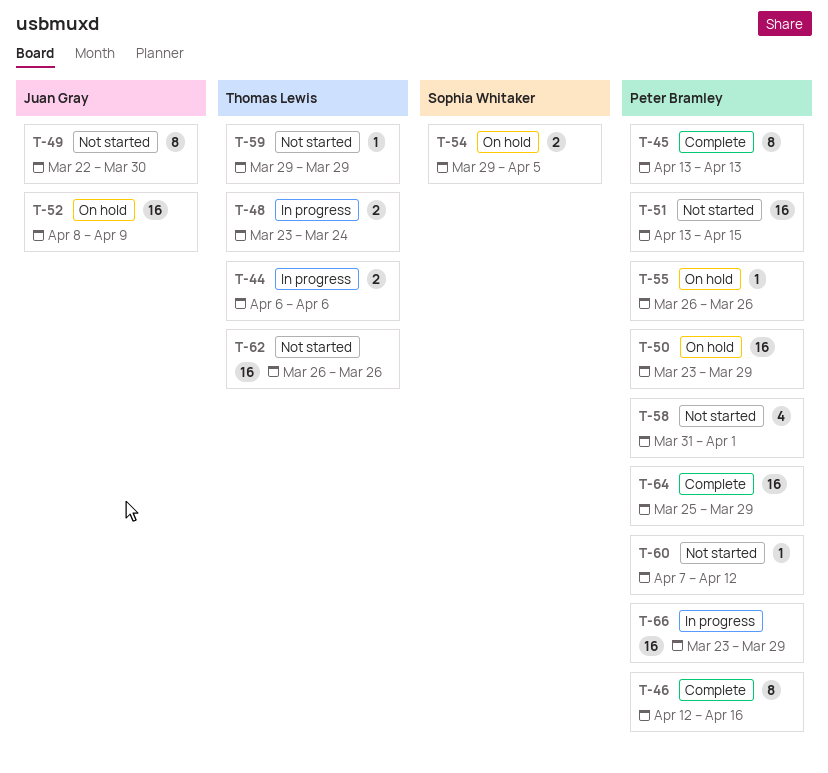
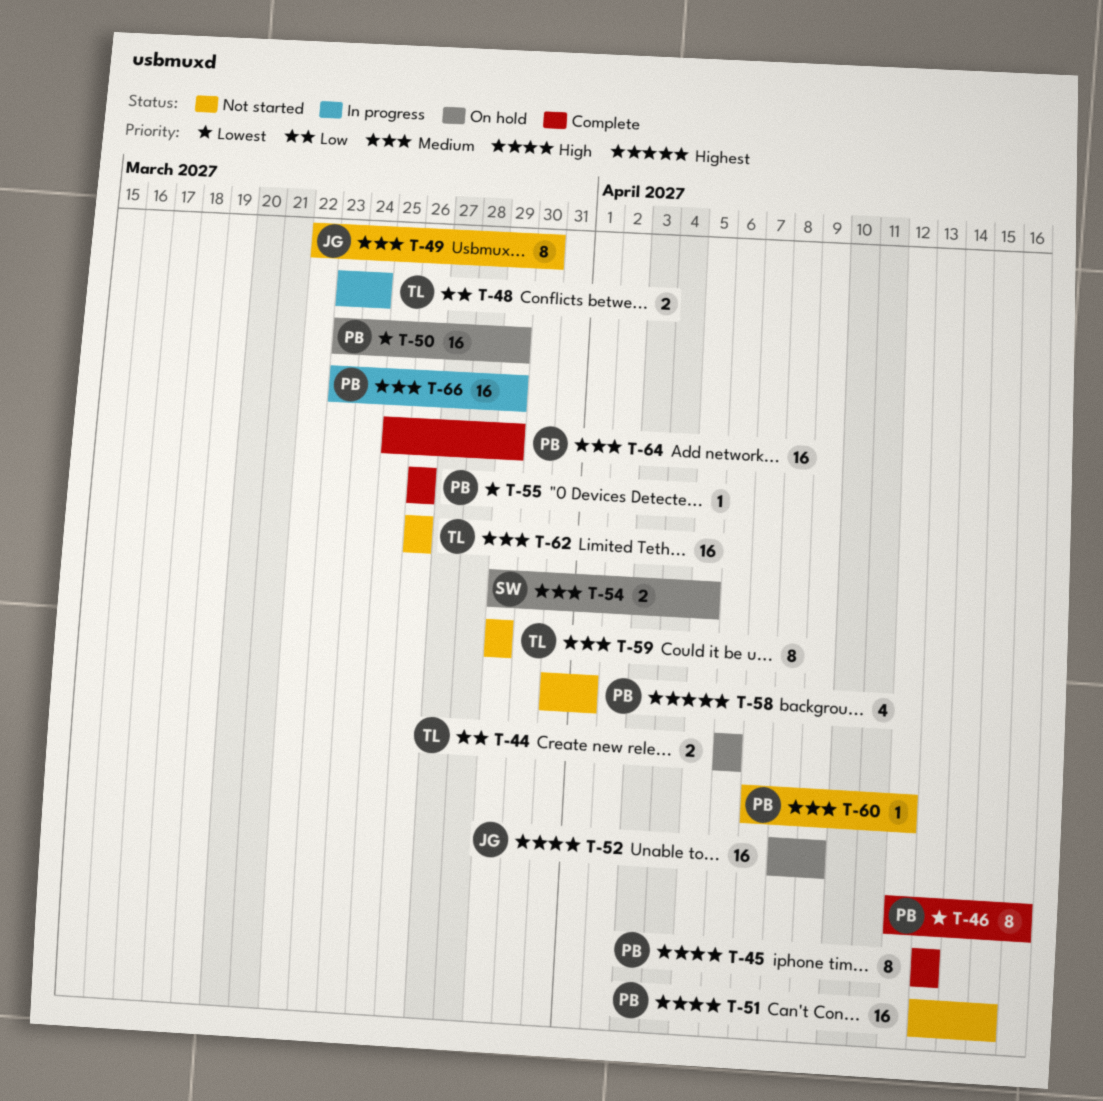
T-44, status: In progress -> On hold
T-55, status: On hold -> Complete
T-59, estimate: 1 -> 8

